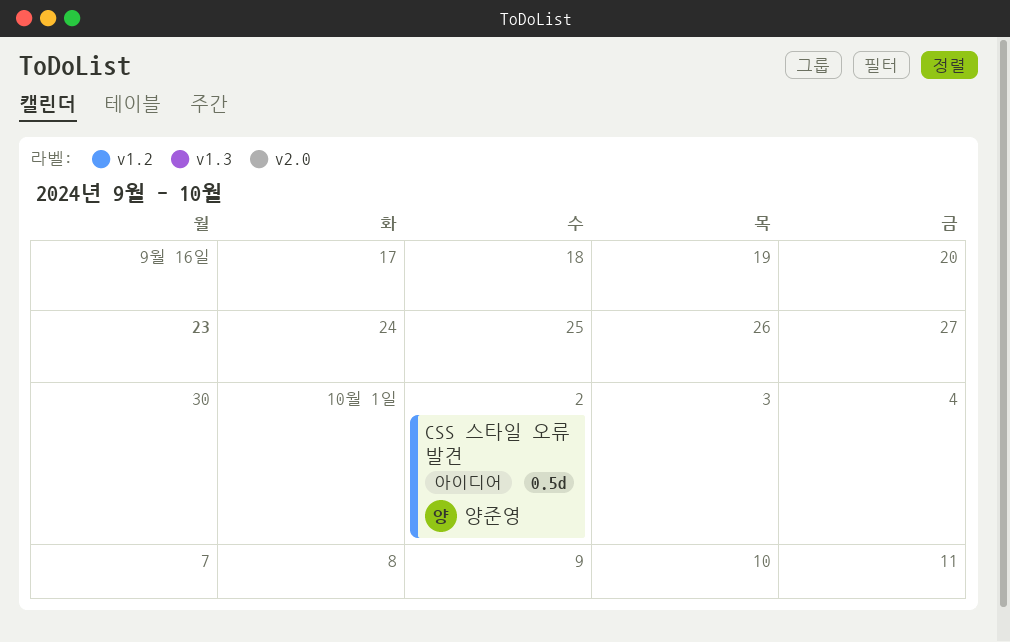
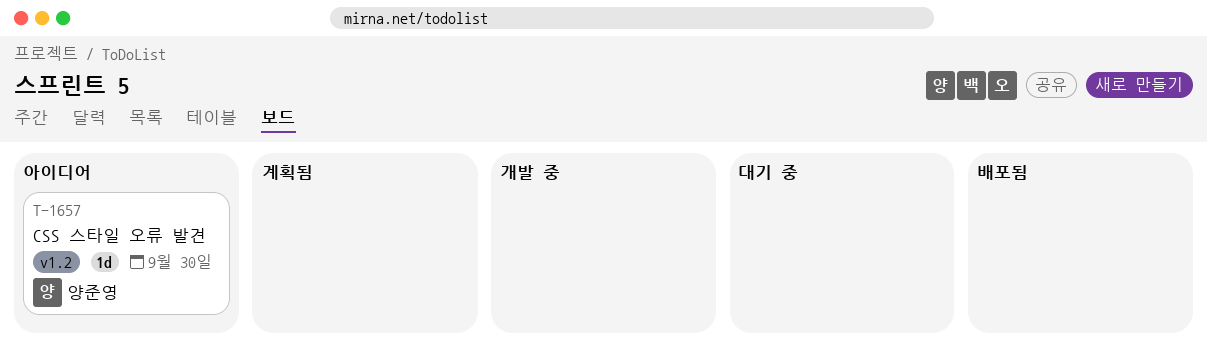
CSS 스타일 오류 발견, estimate: 0.5d -> 1d
CSS 스타일 오류 발견, due: Oct 2 -> Sep 30

